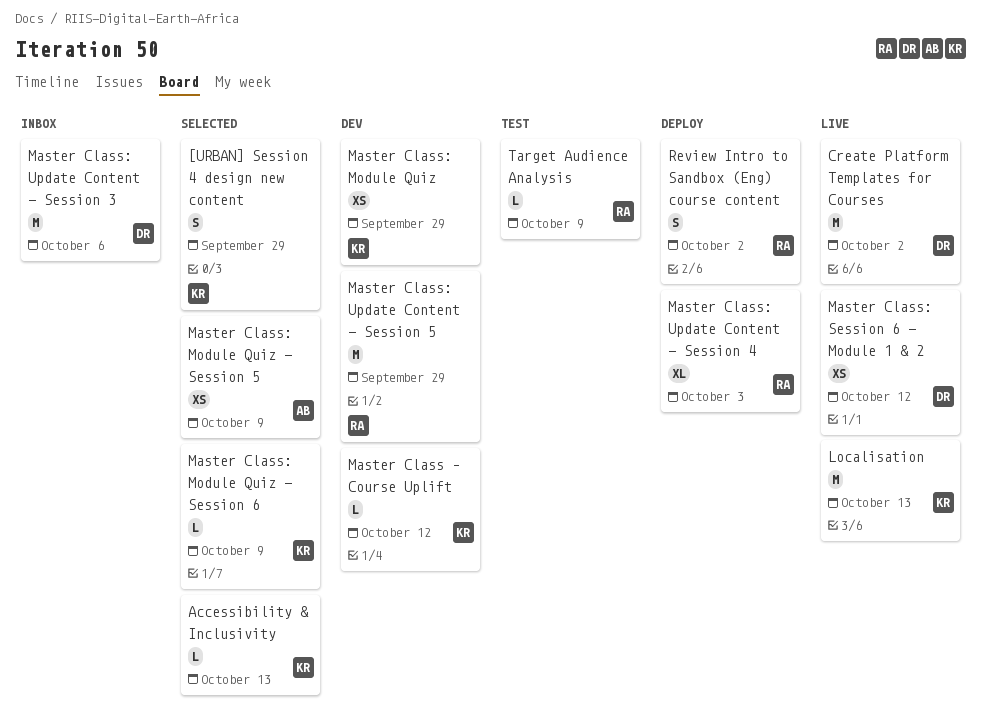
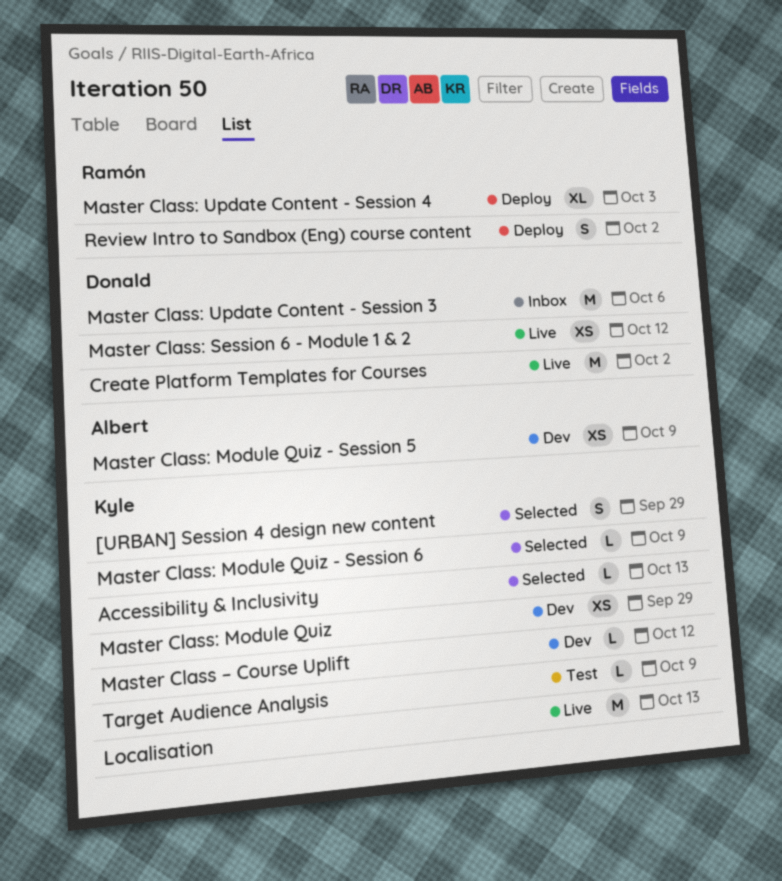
Master Class: Module Quiz - Session 5, status: Selected -> Dev
Master Class: Update Content - Session 5: present -> none
Target Audience Analysis, owner: Ramón -> Kyle

